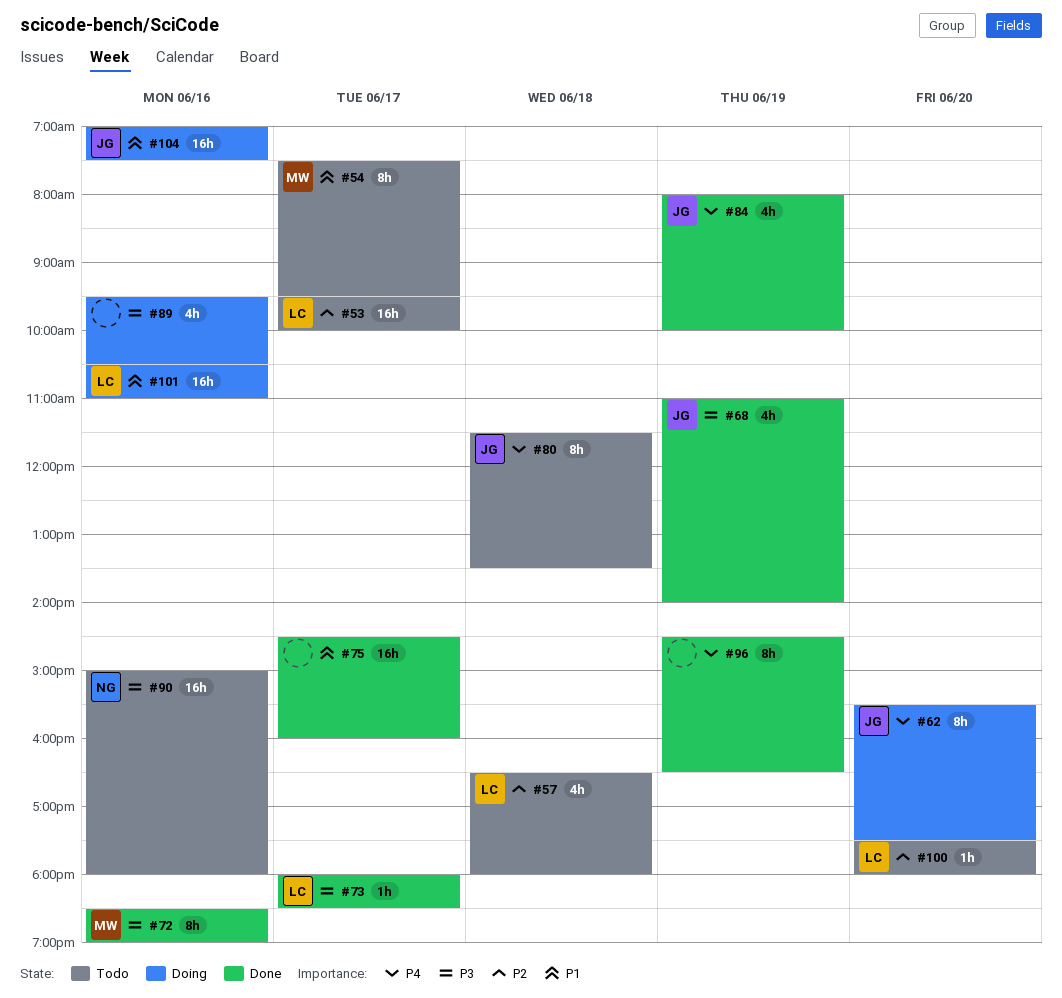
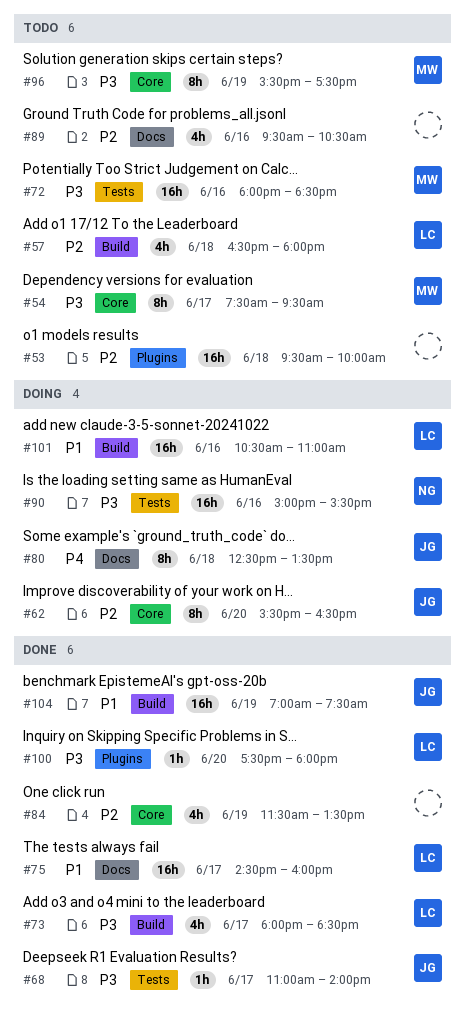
#53, owner: LC -> none
#53, day: Jun 17 -> Jun 18
#54, priority: P1 -> P3
#62, priority: P4 -> P2
#62, ends: 17:30 -> 16:30
#68, estimate: 4h -> 1h
#68, day: Jun 19 -> Jun 17
#72, status: Done -> Todo
#72, estimate: 8h -> 16h
#72, begins: 18:30 -> 18:00
#72, ends: 19:00 -> 18:30
#73, estimate: 1h -> 4h
#75, owner: none -> LC
#80, status: Todo -> Doing
#80, begins: 11:30 -> 12:30
#84, owner: JG -> none
#84, priority: P4 -> P2
#84, begins: 08:00 -> 11:30
#84, ends: 10:00 -> 13:30
#89, status: Doing -> Todo
#89, priority: P3 -> P2
#90, status: Todo -> Doing
#90, ends: 18:00 -> 15:30
#96, status: Done -> Todo
#96, owner: none -> MW
#96, priority: P4 -> P3
#96, begins: 14:30 -> 15:30
#96, ends: 16:30 -> 17:30
#100, status: Todo -> Done
#100, priority: P2 -> P3
#104, status: Doing -> Done
#104, day: Jun 16 -> Jun 19

